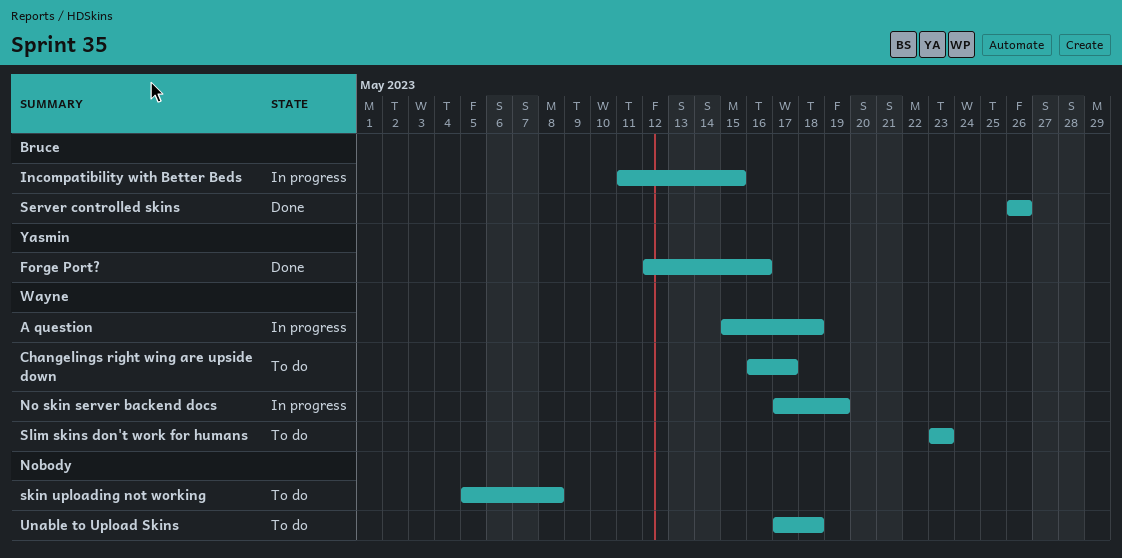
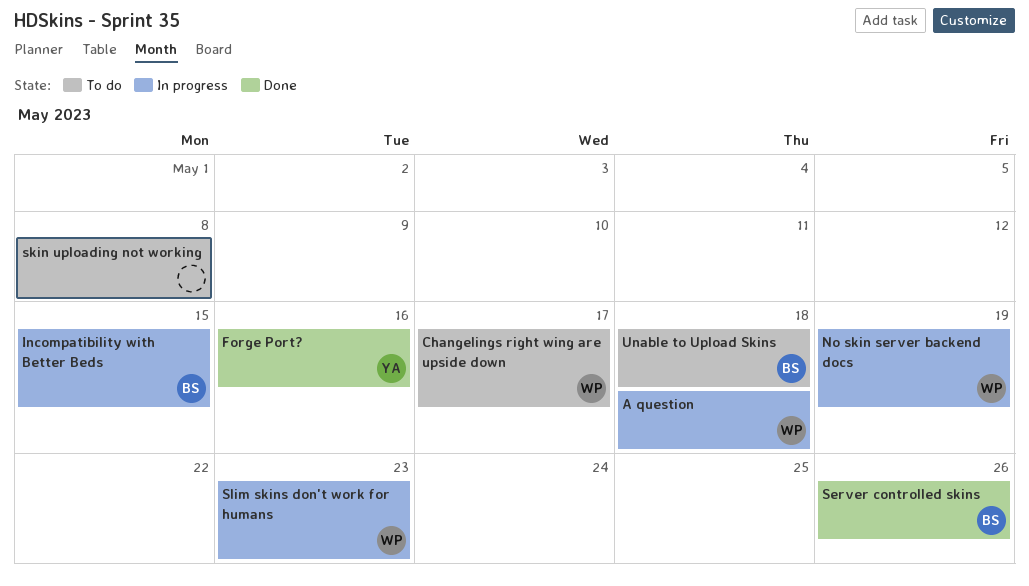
Slim skins don't work for humans, status: To do -> In progress
Unable to Upload Skins, owner: none -> Bruce

